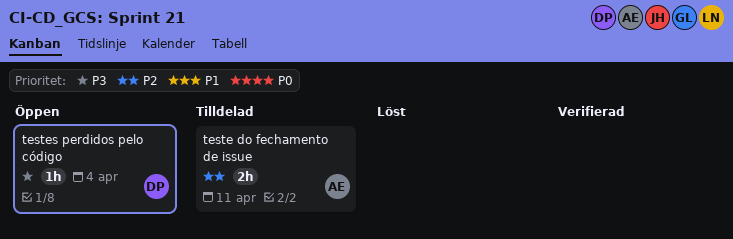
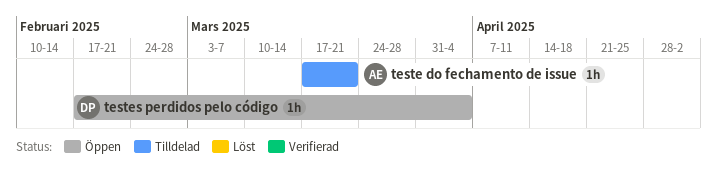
teste do fechamento de issue, estimate: 2h -> 1h
teste do fechamento de issue, due: Apr 11 -> Mar 21

